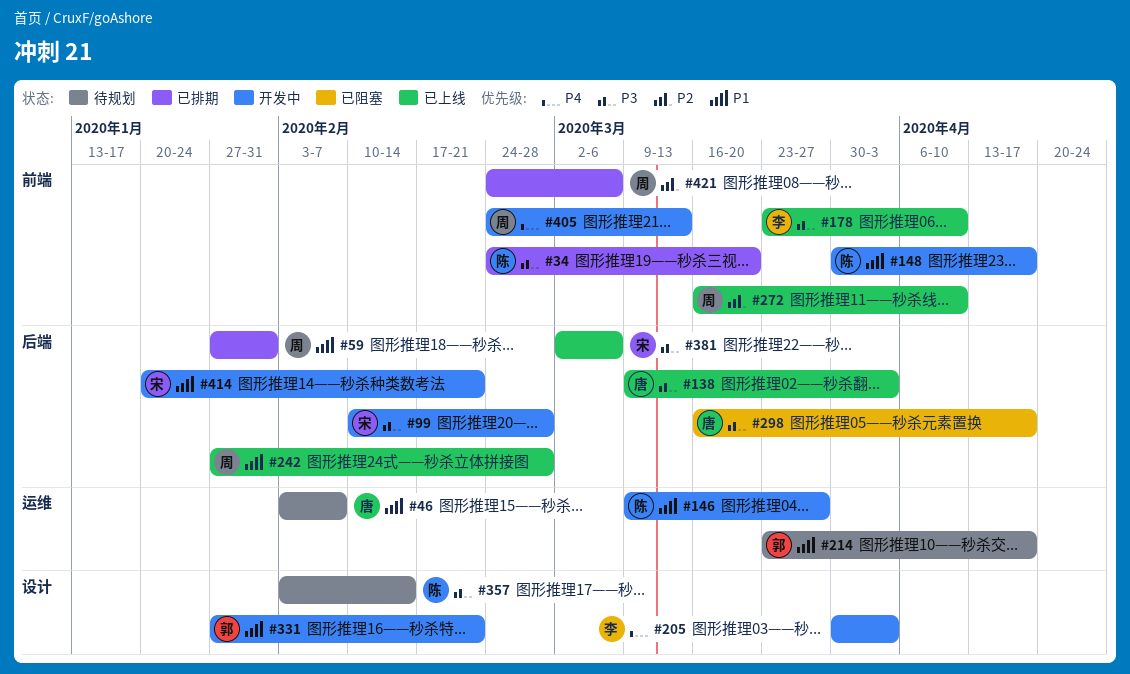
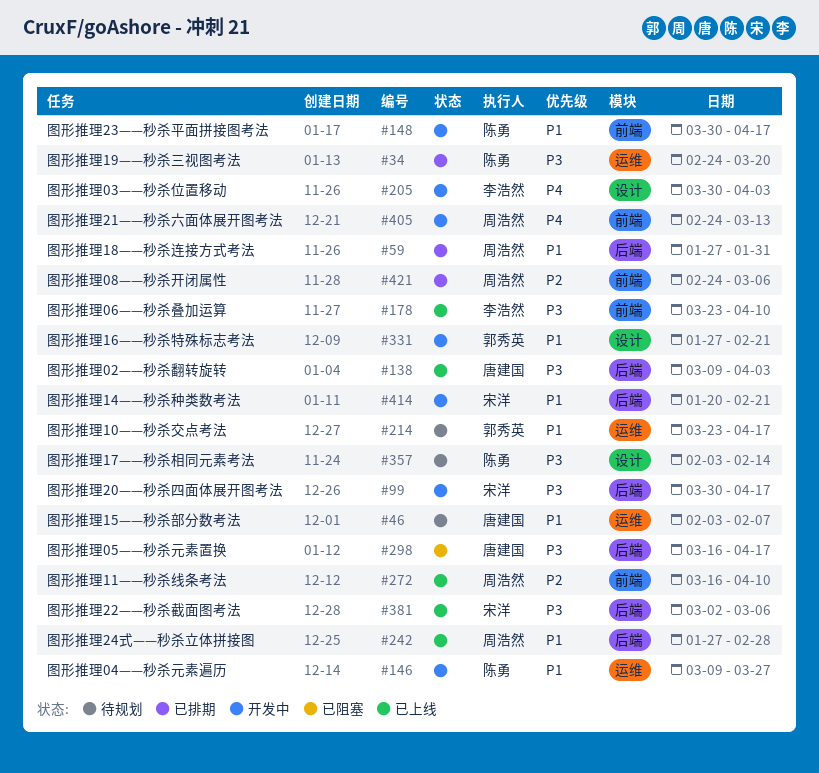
#34, label: 前端 -> 运维
#99, start: Feb 10 -> Mar 30
#99, due: Feb 28 -> Apr 17

